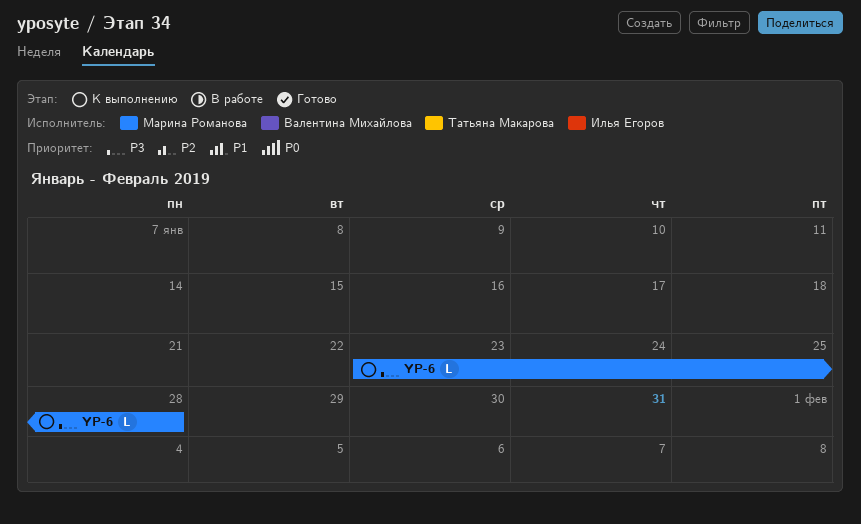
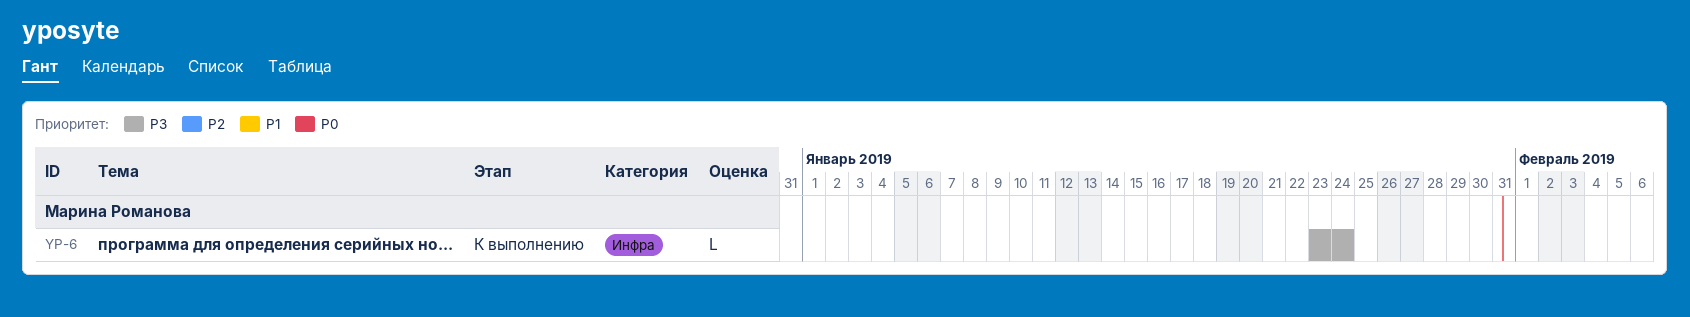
YP-6, due: Jan 28 -> Jan 24

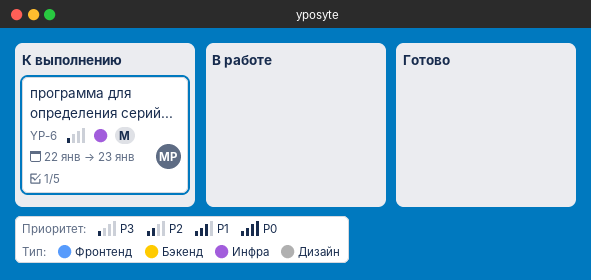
YP-6, estimate: L -> M
YP-6, start: Jan 23 -> Jan 22
YP-6, due: Jan 24 -> Jan 23

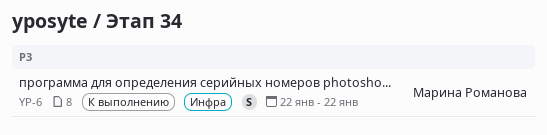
YP-6, estimate: M -> S
YP-6, due: Jan 23 -> Jan 22

